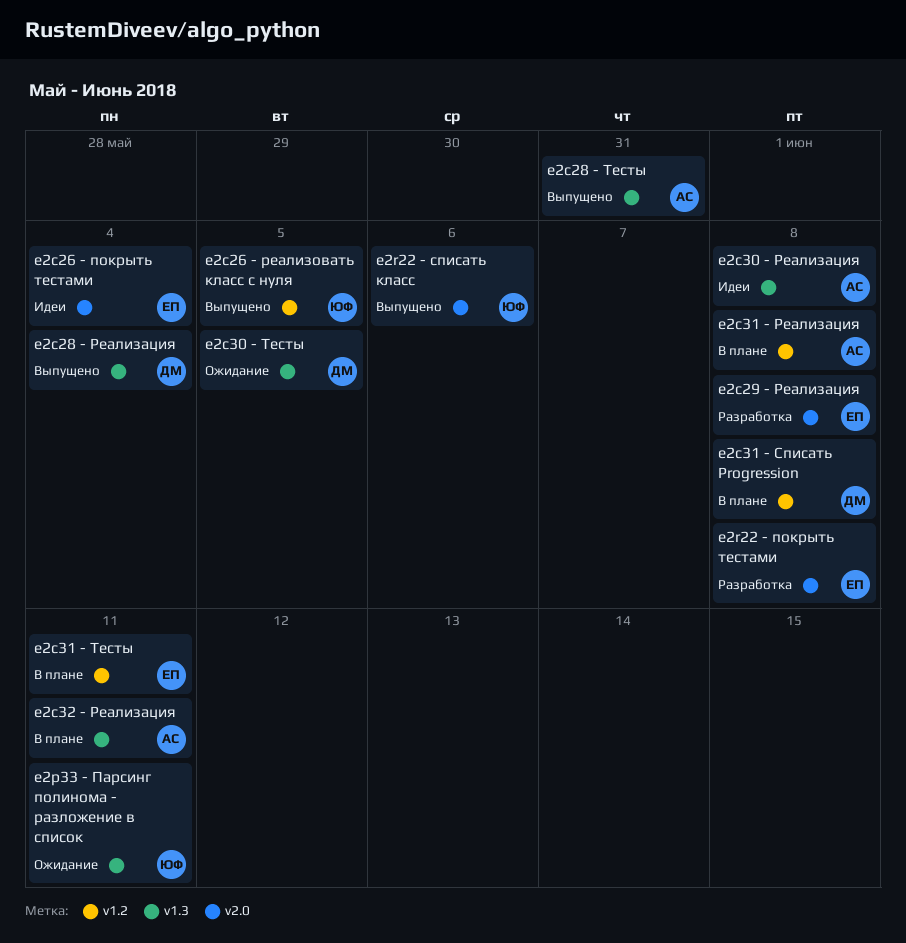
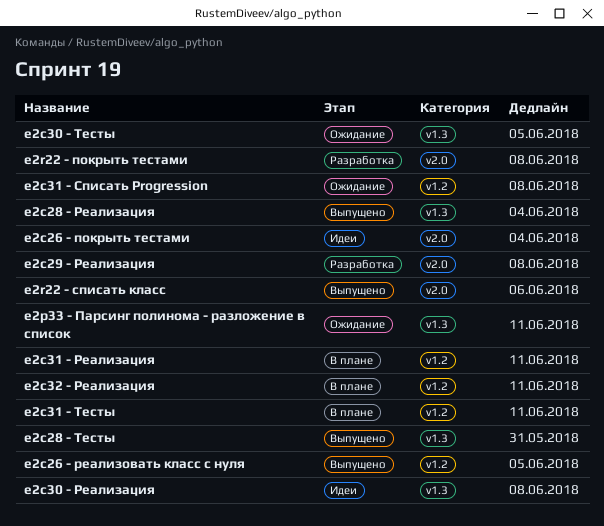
e2c31 - Реализация, due: Jun 8 -> Jun 11
e2c31 - Списать Progression, status: В плане -> Ожидание
e2c32 - Реализация, label: v1.3 -> v1.2

